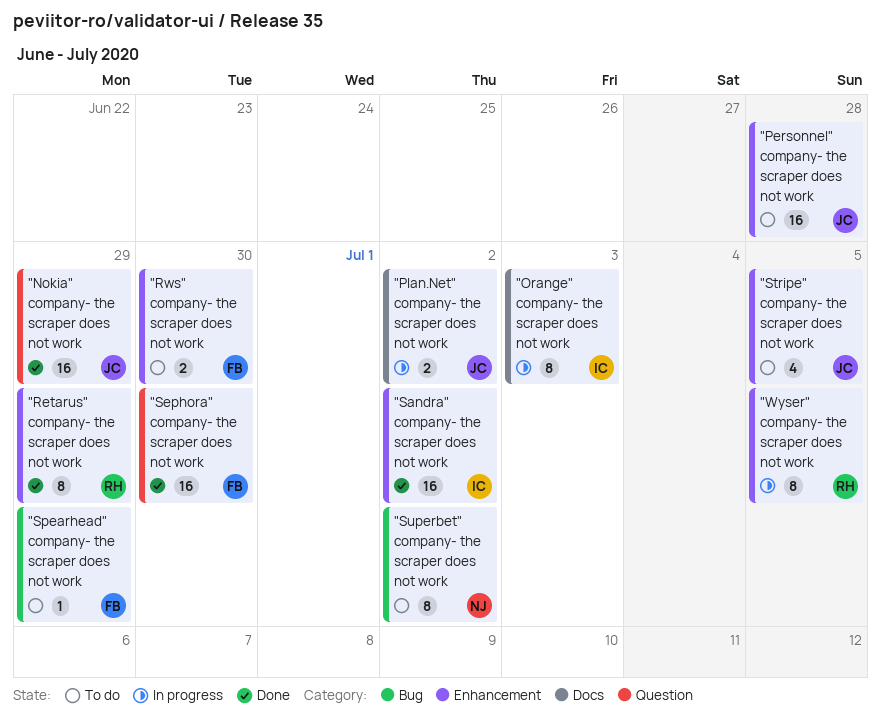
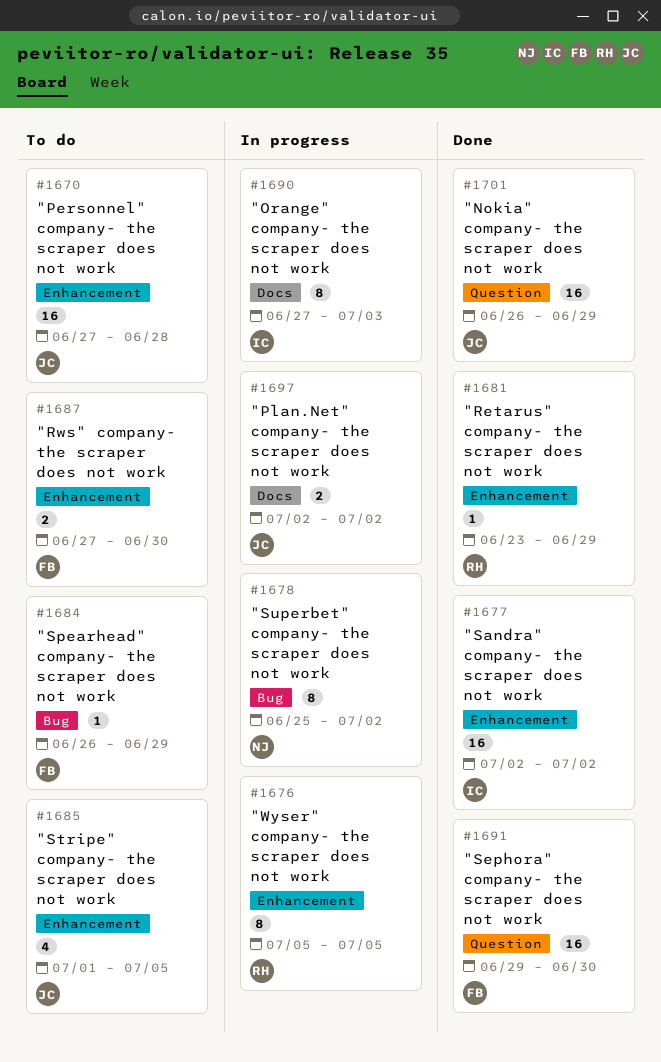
"Retarus" company- the scraper does not work, estimate: 8 -> 1
"Superbet" company- the scraper does not work, status: To do -> In progress

